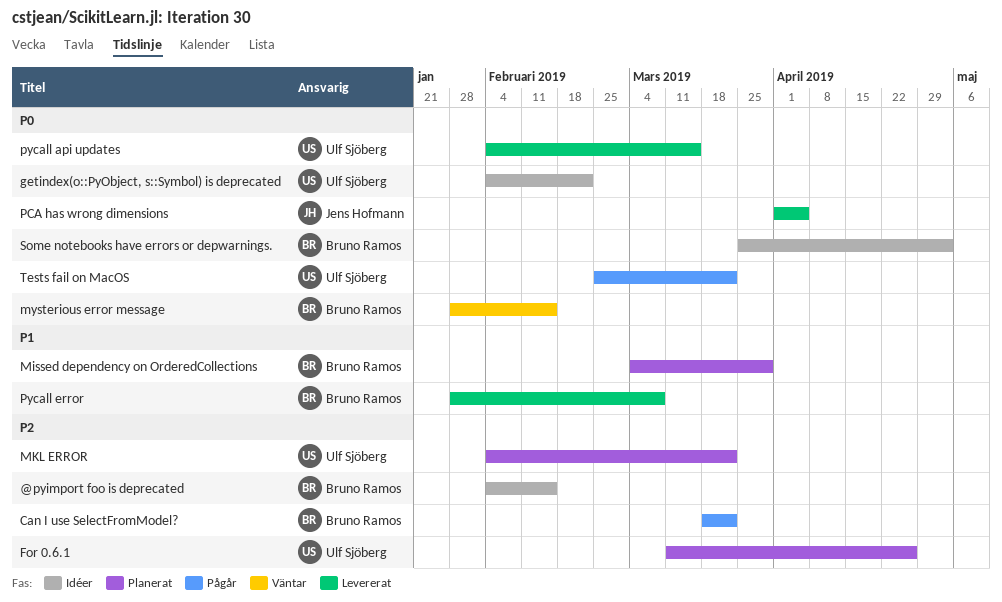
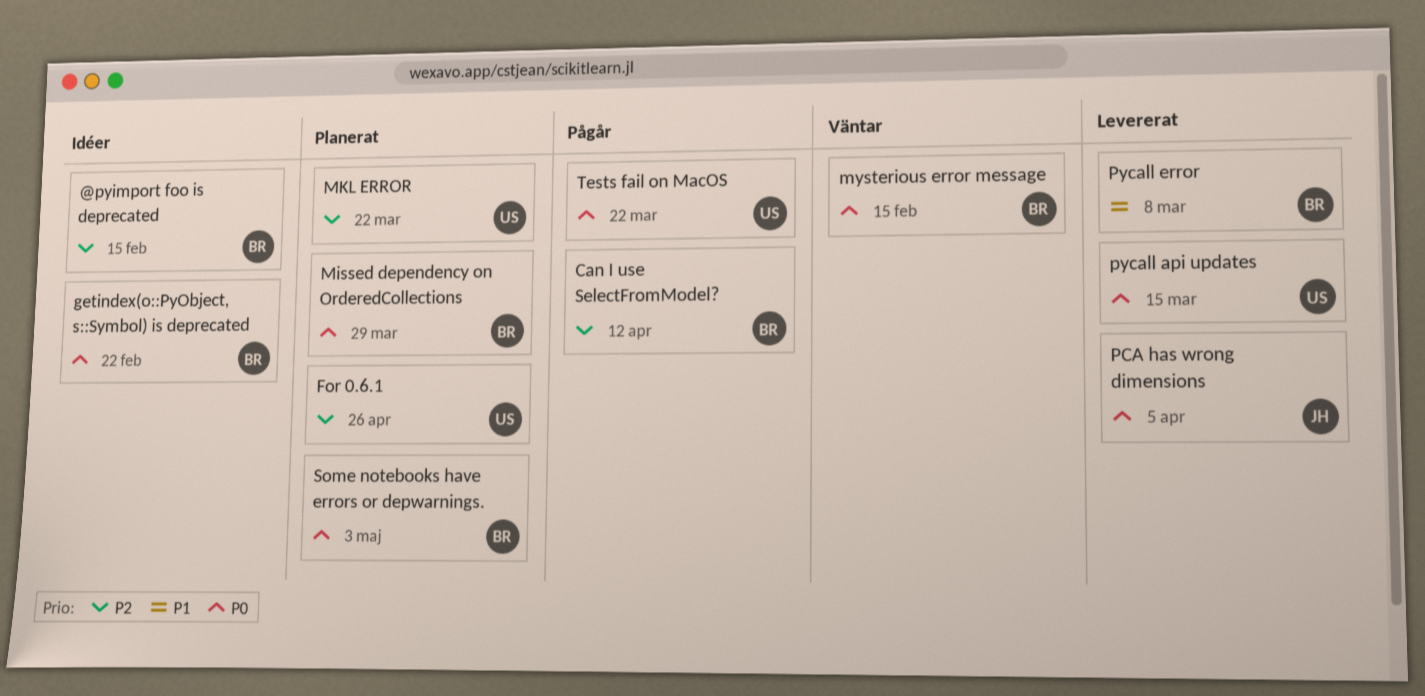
Can I use SelectFromModel?, due: Mar 22 -> Apr 12
getindex(o::PyObject, s::Symbol) is deprecated, owner: Ulf Sjöberg -> Bruno Ramos
Missed dependency on OrderedCollections, priority: P1 -> P0
Some notebooks have errors or depwarnings., status: Idéer -> Planerat

